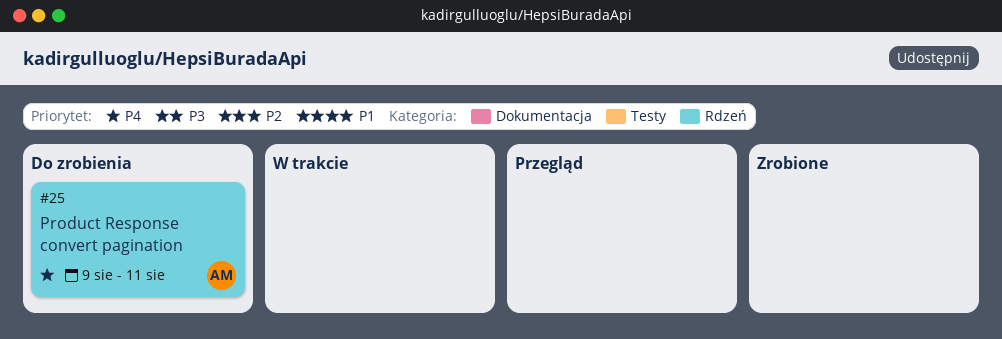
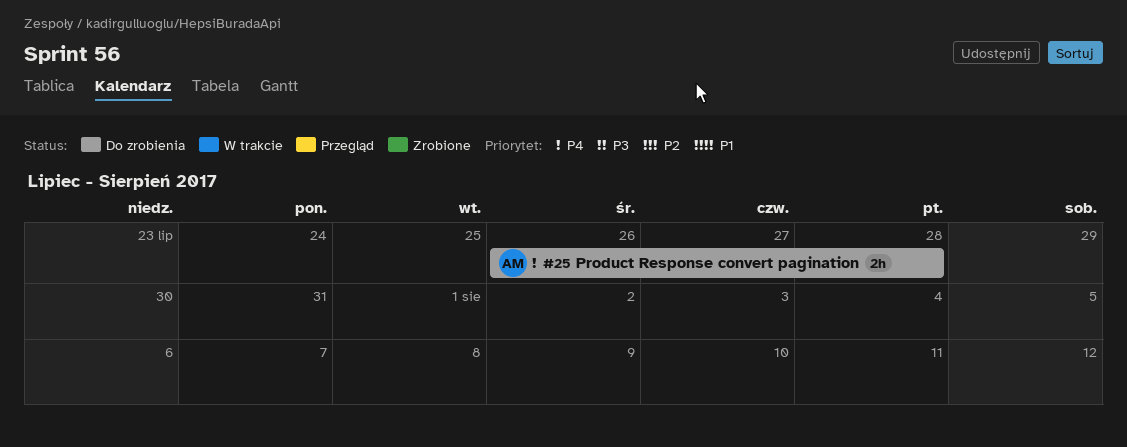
#25, start: Aug 9 -> Jul 26
#25, due: Aug 11 -> Jul 28

